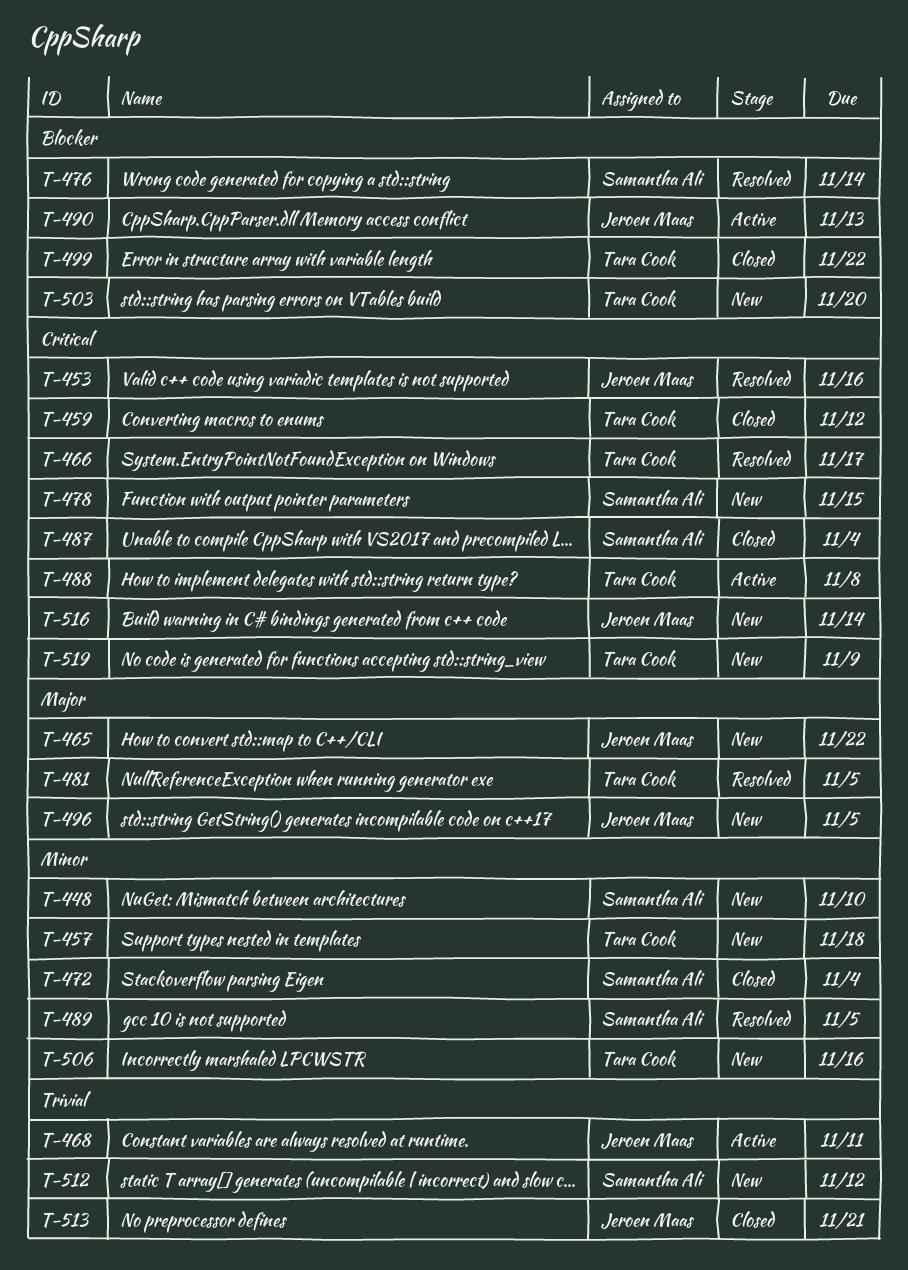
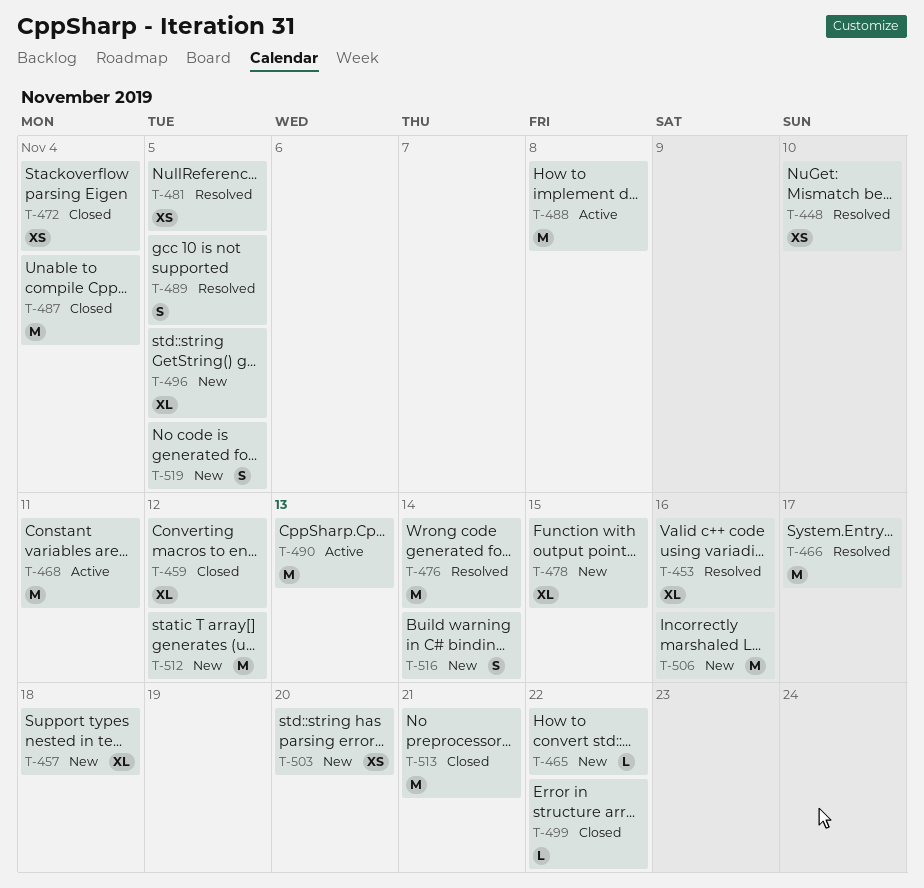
T-448, status: New -> Resolved
T-519, due: Nov 9 -> Nov 5

